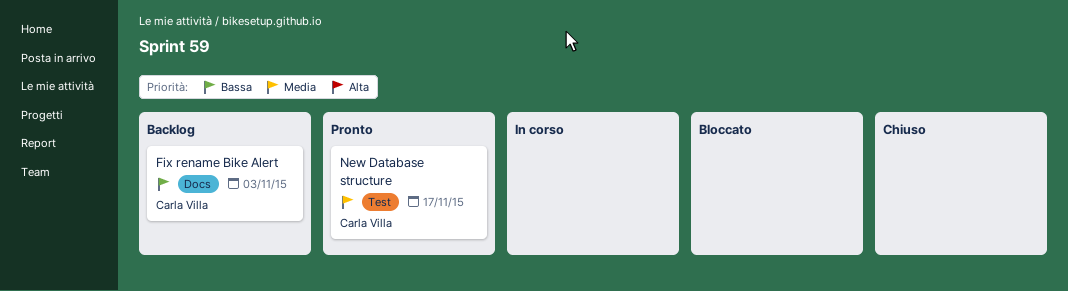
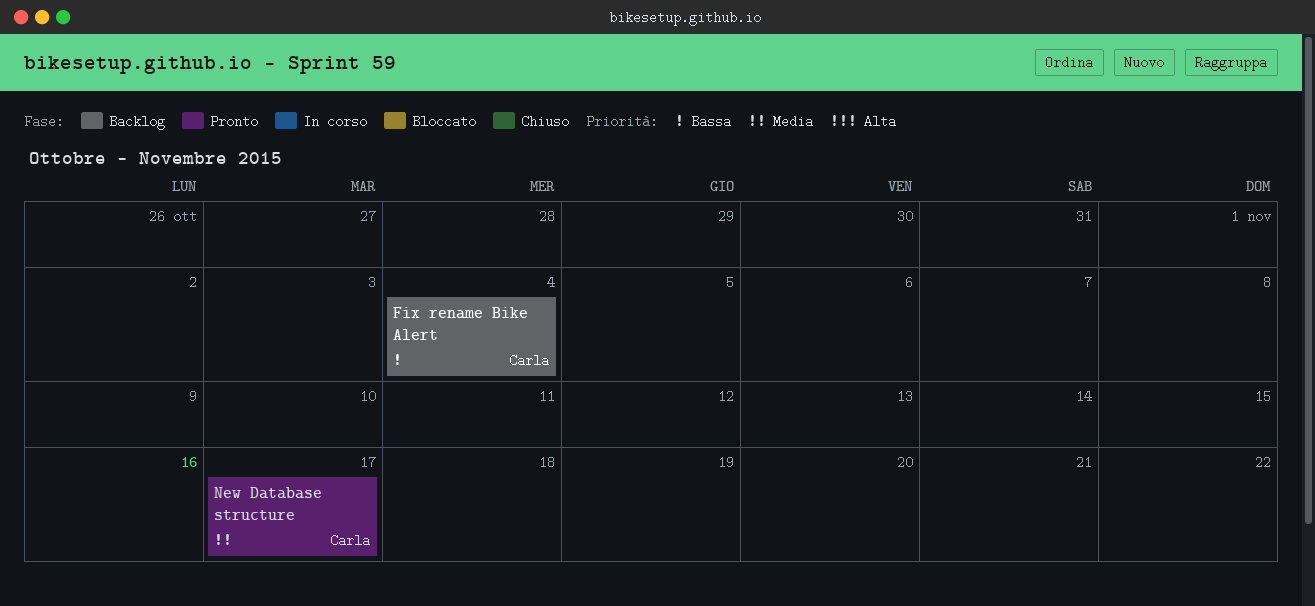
Fix rename Bike Alert, due: Nov 3 -> Nov 4

